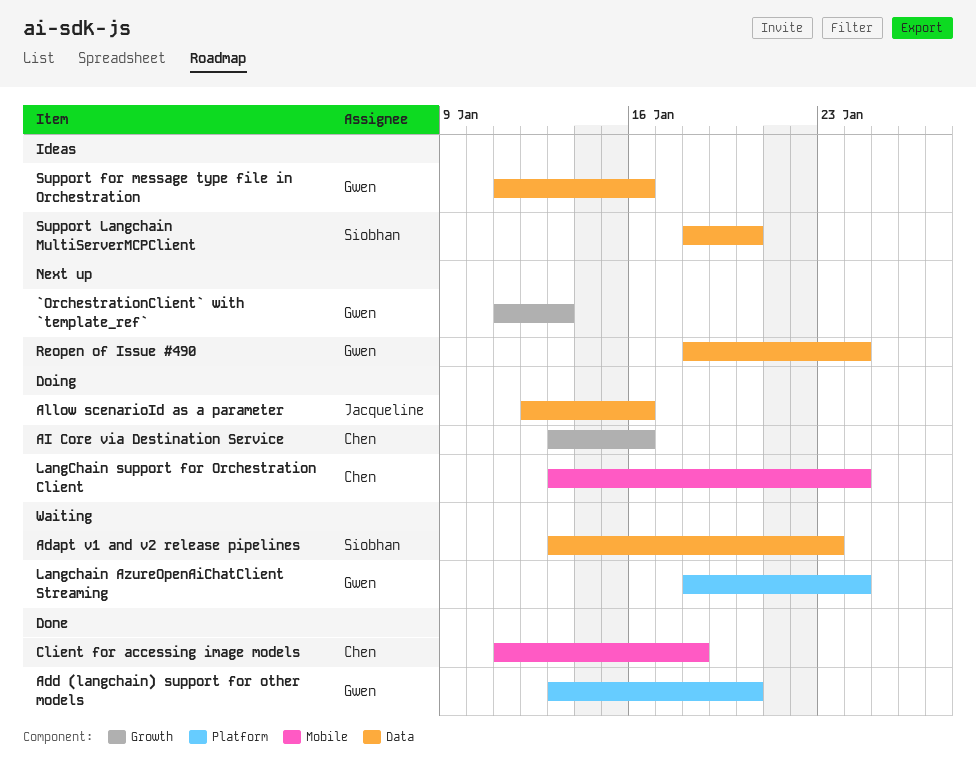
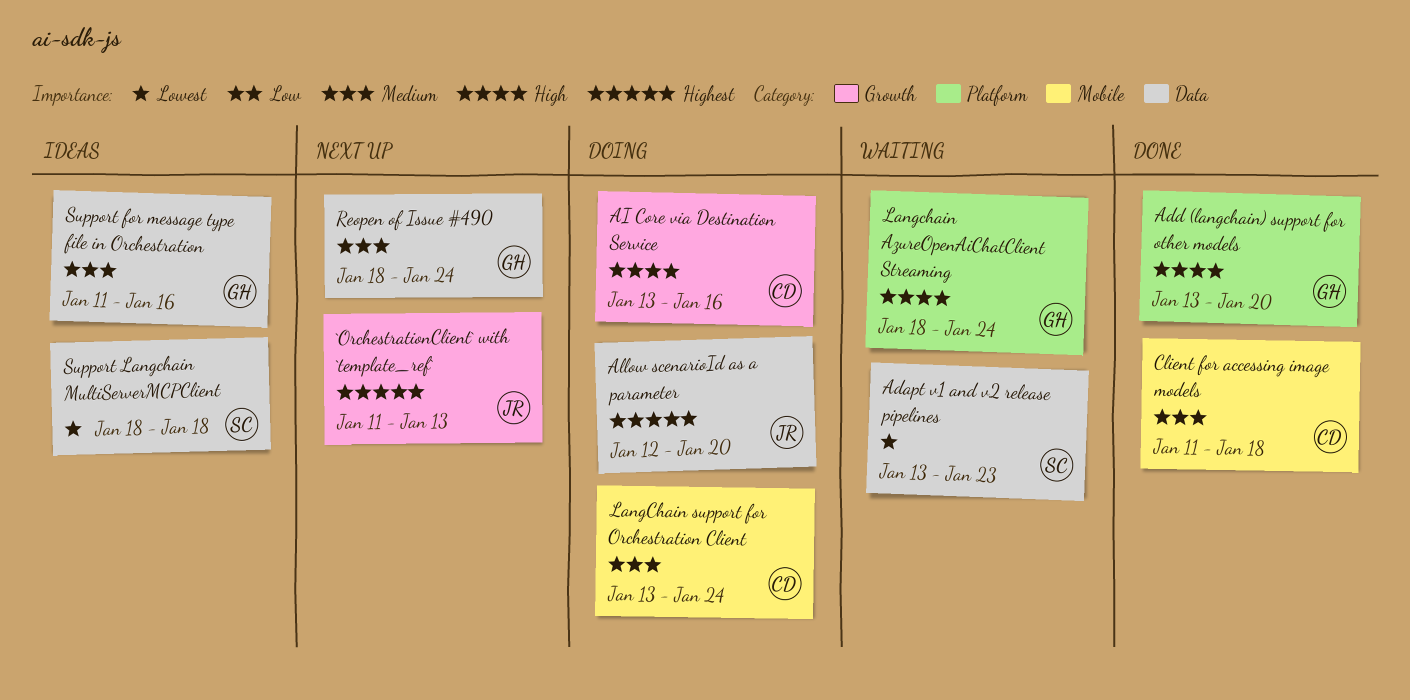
`OrchestrationClient` with `template_ref`, owner: Gwen -> Jacqueline
Allow scenarioId as a parameter, due: Jan 16 -> Jan 20
Support Langchain MultiServerMCPClient, due: Jan 20 -> Jan 18

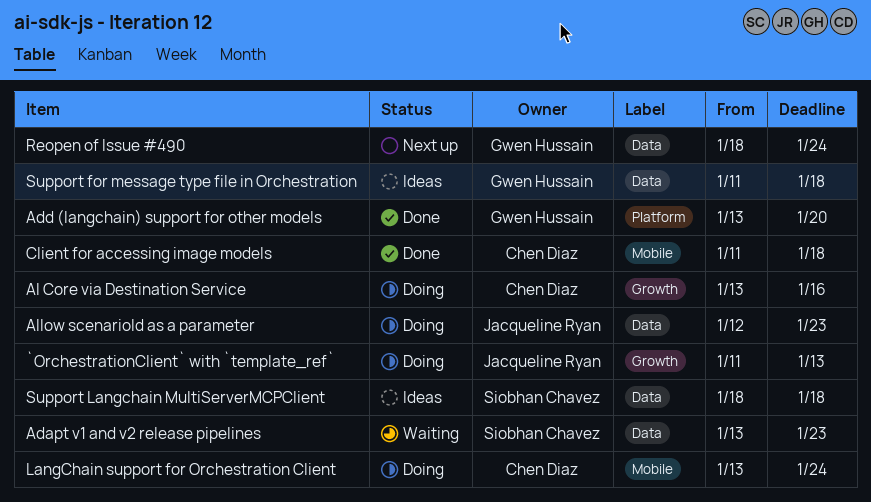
`OrchestrationClient` with `template_ref`, status: Next up -> Doing
Allow scenarioId as a parameter, due: Jan 20 -> Jan 23
Langchain AzureOpenAiChatClient Streaming: present -> none
Support for message type file in Orchestration, due: Jan 16 -> Jan 18

